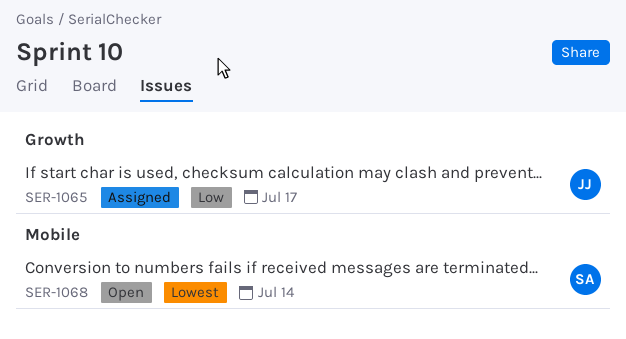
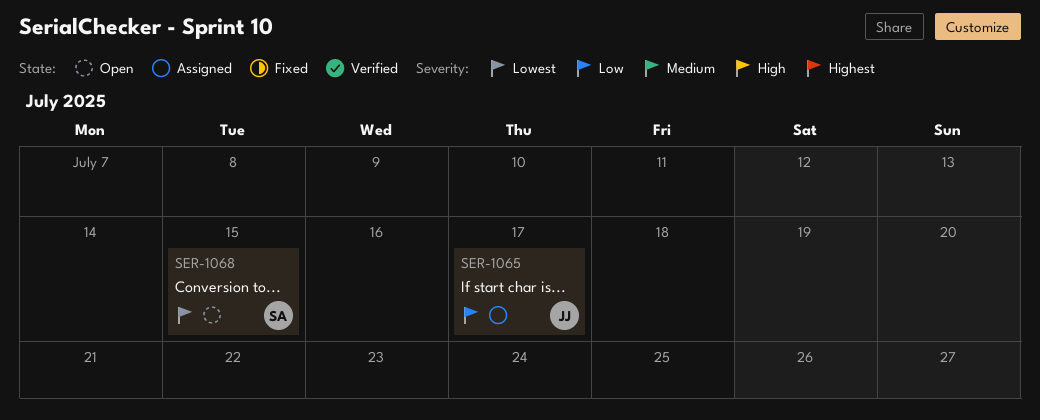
SER-1068, due: Jul 14 -> Jul 15

